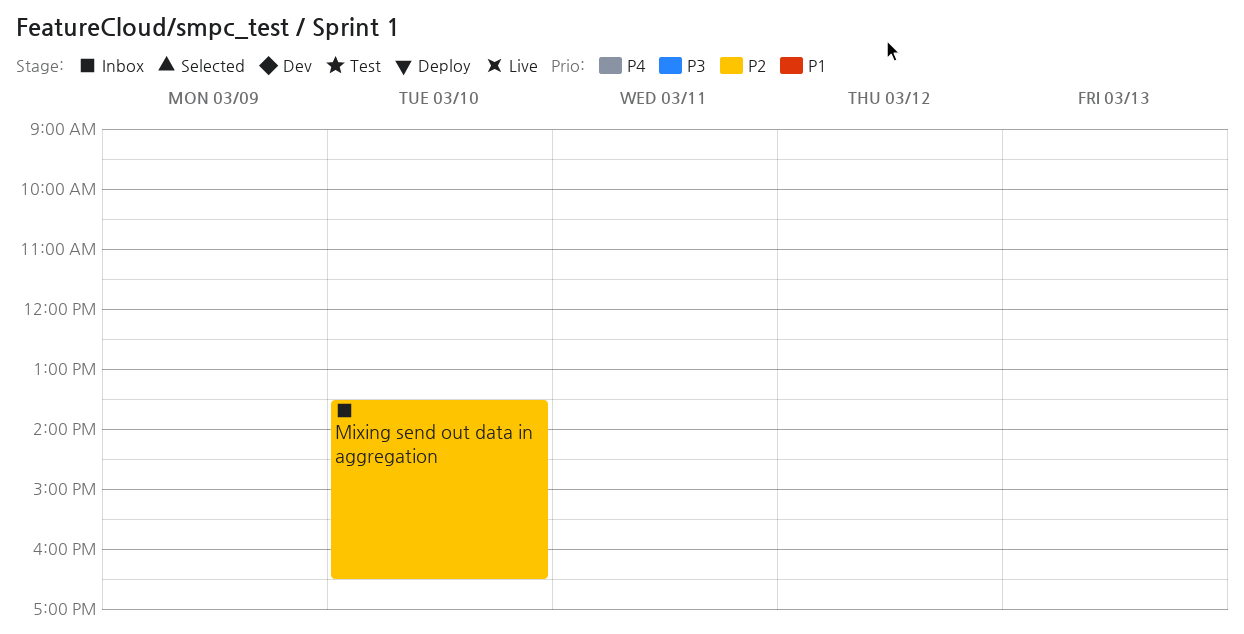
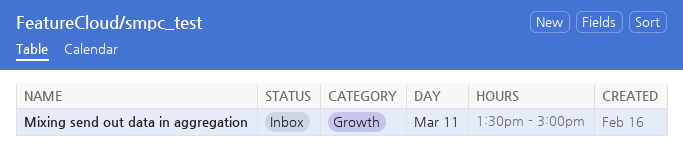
Mixing send out data in aggregation, day: Mar 10 -> Mar 11
Mixing send out data in aggregation, ends: 16:30 -> 15:00

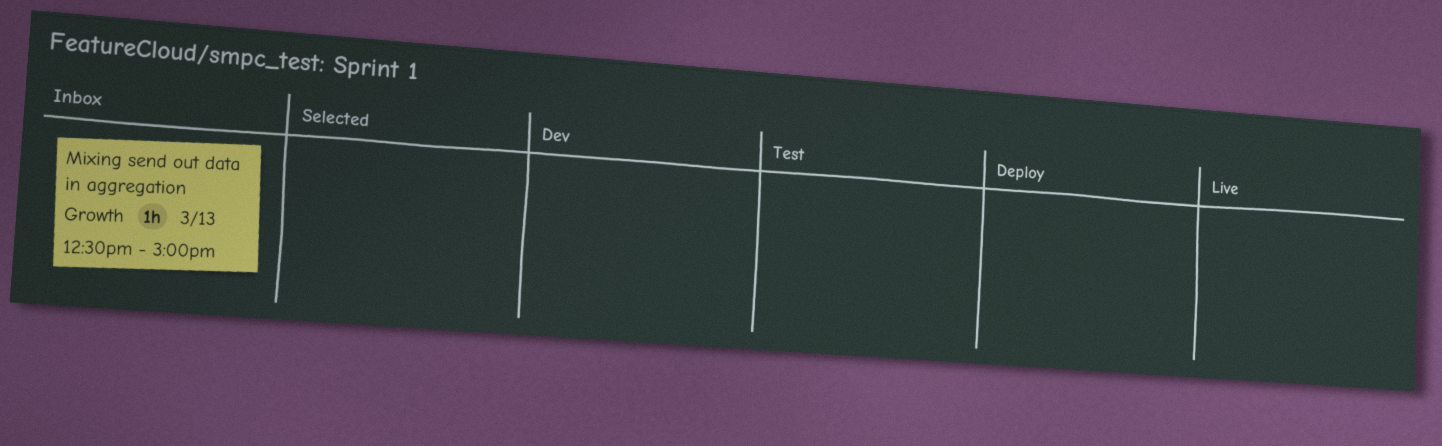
Mixing send out data in aggregation, day: Mar 11 -> Mar 13
Mixing send out data in aggregation, begins: 13:30 -> 12:30

